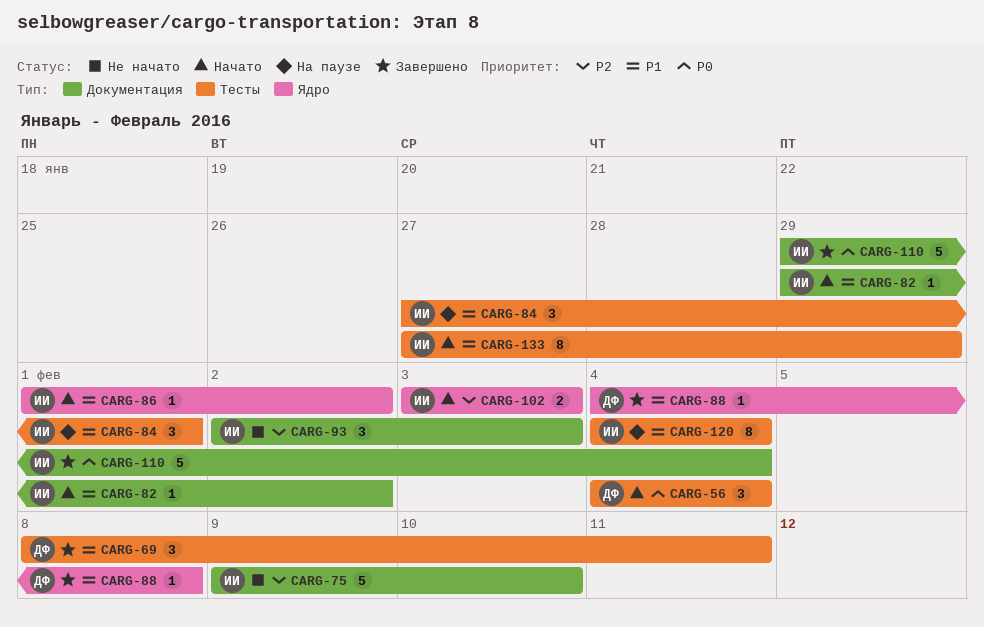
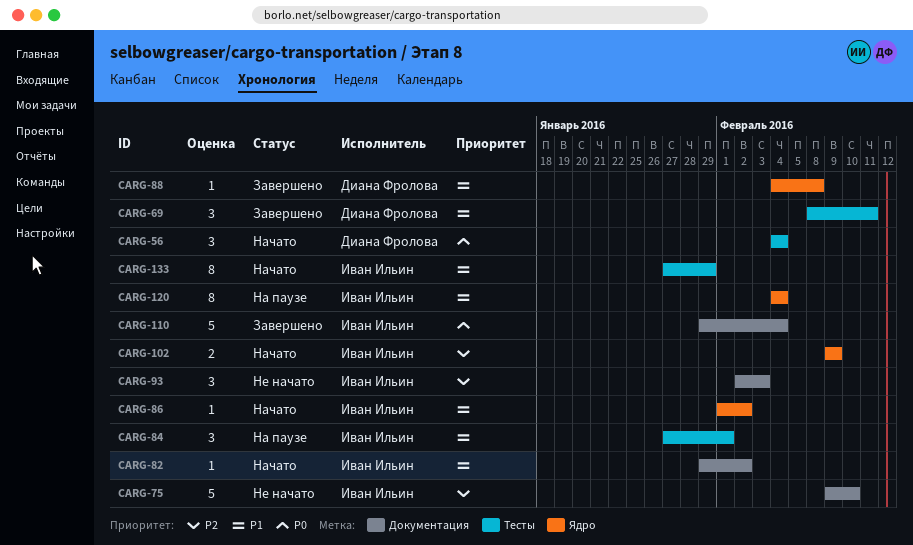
CARG-102, start: Feb 3 -> Feb 9
CARG-102, due: Feb 3 -> Feb 9
CARG-120, label: Тесты -> Ядро

